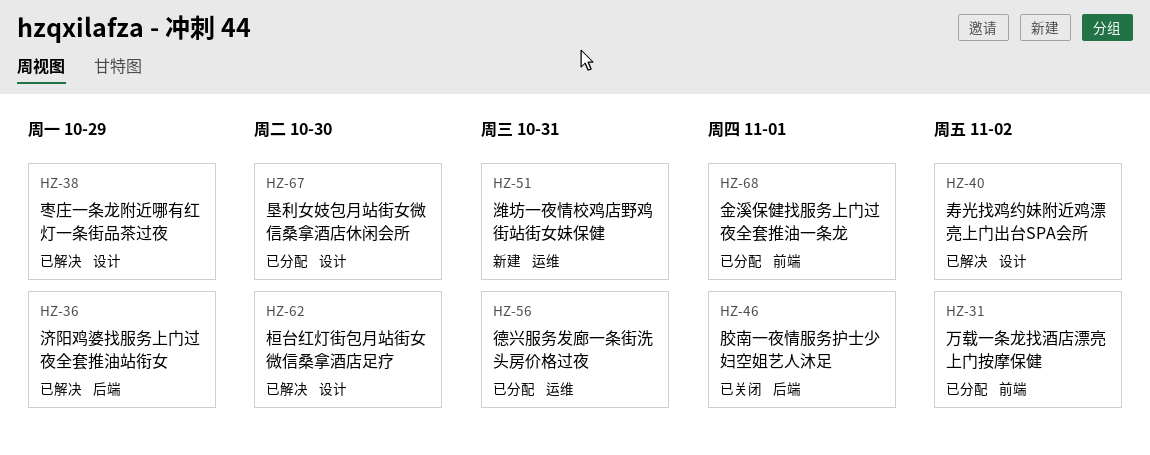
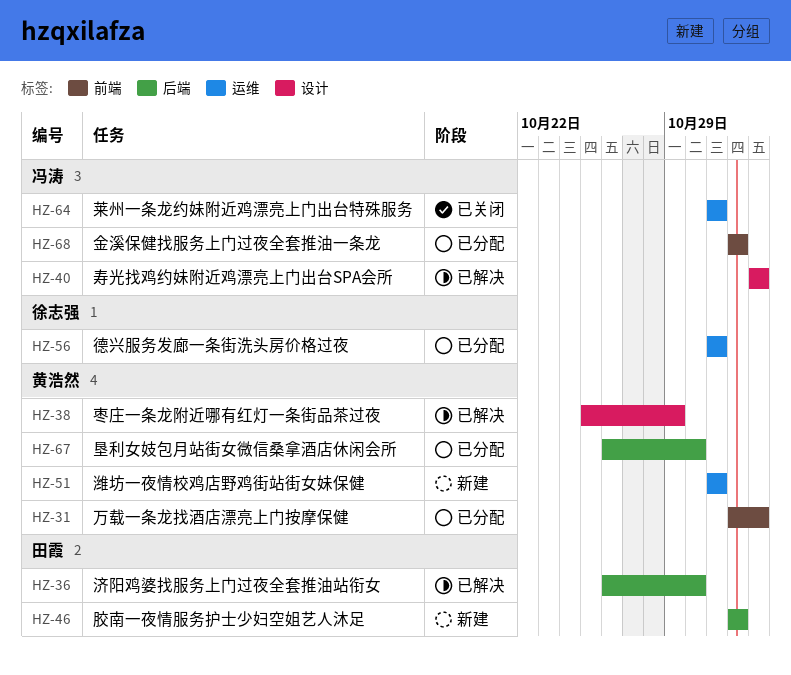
HZ-36, due: Oct 29 -> Oct 30
HZ-46, status: 已关闭 -> 新建
HZ-62: present -> none
HZ-64: none -> present
HZ-67, label: 设计 -> 后端

